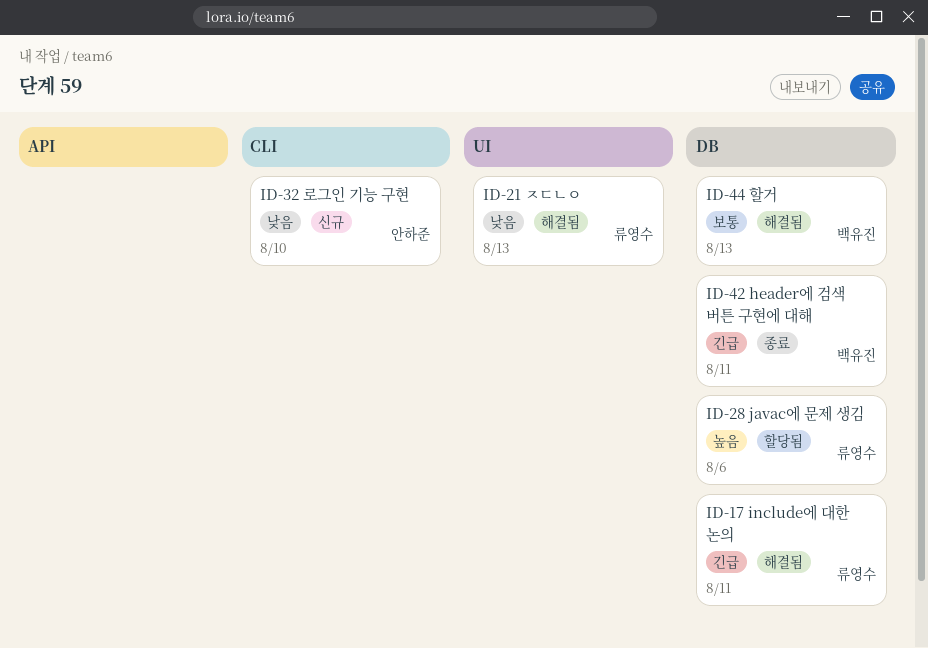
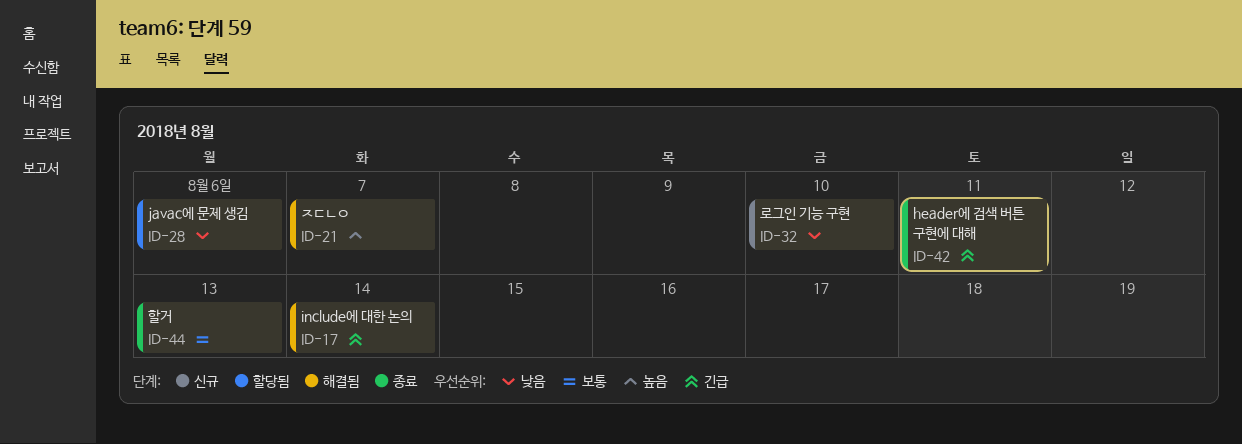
ID-17, due: Aug 11 -> Aug 14
ID-21, priority: 낮음 -> 높음
ID-21, due: Aug 13 -> Aug 7
ID-28, priority: 높음 -> 낮음
ID-44, status: 해결됨 -> 종료

